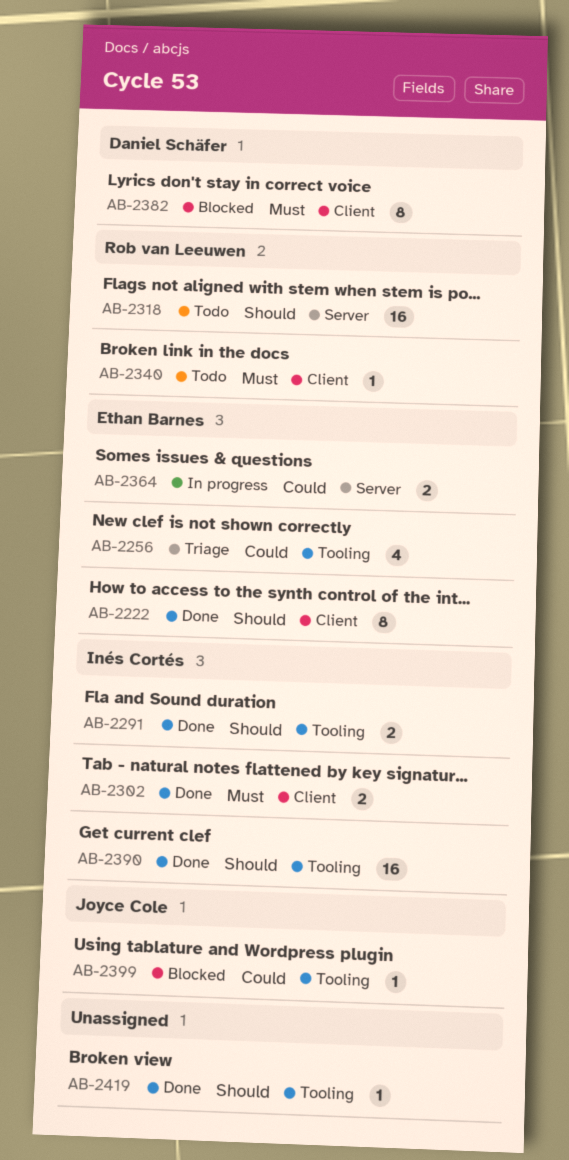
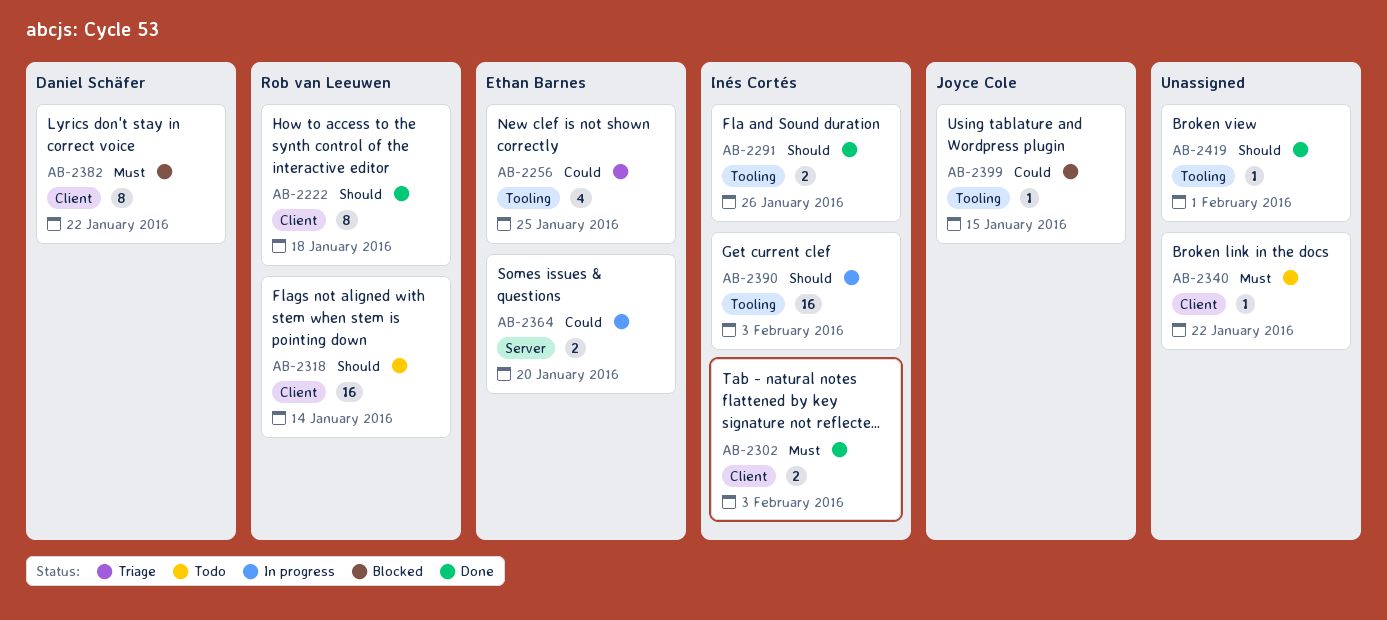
AB-2222, owner: Ethan Barnes -> Rob van Leeuwen
AB-2318, label: Server -> Client
AB-2340, owner: Rob van Leeuwen -> none
AB-2390, status: Done -> In progress

